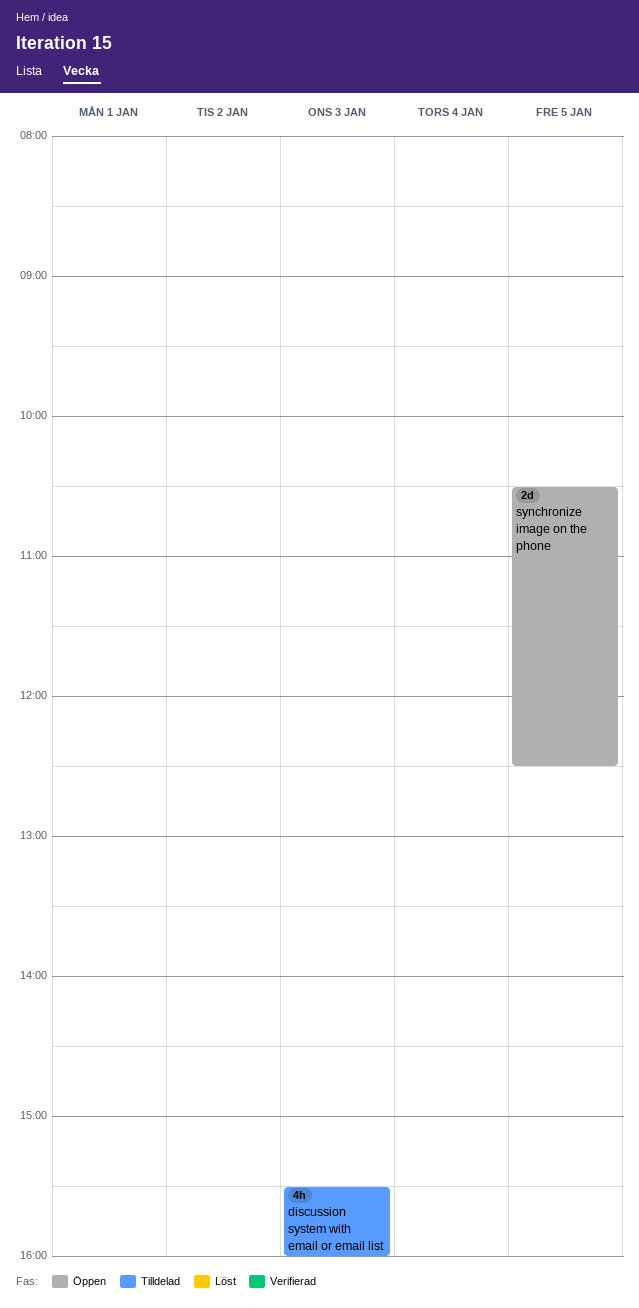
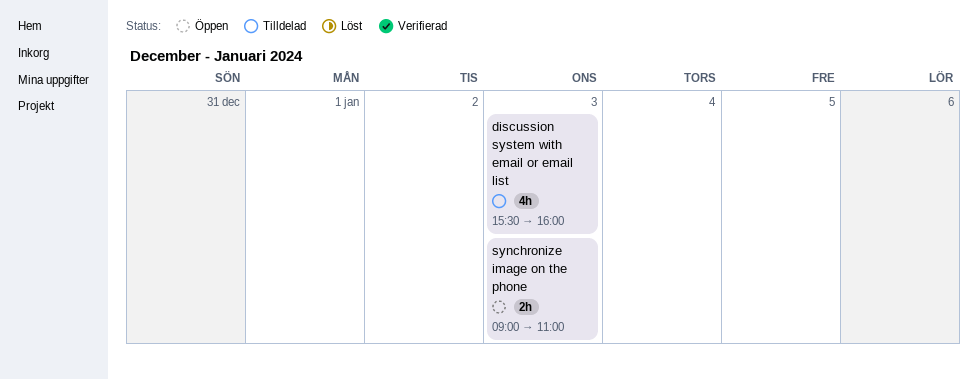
synchronize image on the phone, estimate: 2d -> 2h
synchronize image on the phone, day: Jan 5 -> Jan 3
synchronize image on the phone, begins: 10:30 -> 09:00
synchronize image on the phone, ends: 12:30 -> 11:00

